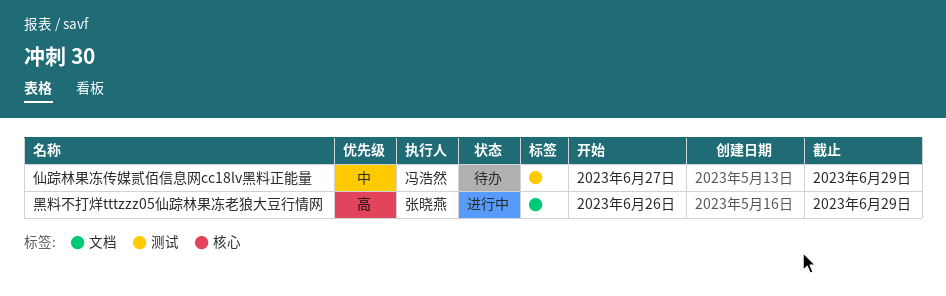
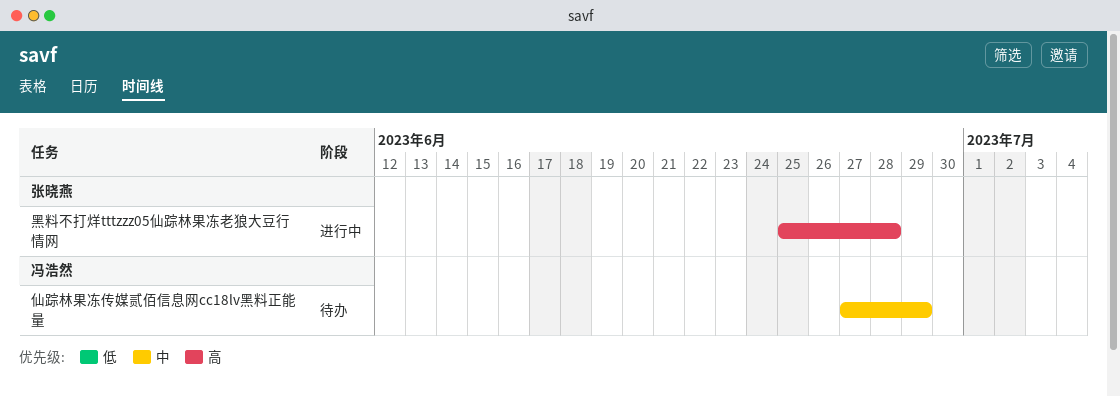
黑料不打烊tttzzz05仙踪林果冻老狼大豆行情网, start: Jun 26 -> Jun 25
黑料不打烊tttzzz05仙踪林果冻老狼大豆行情网, due: Jun 29 -> Jun 28

